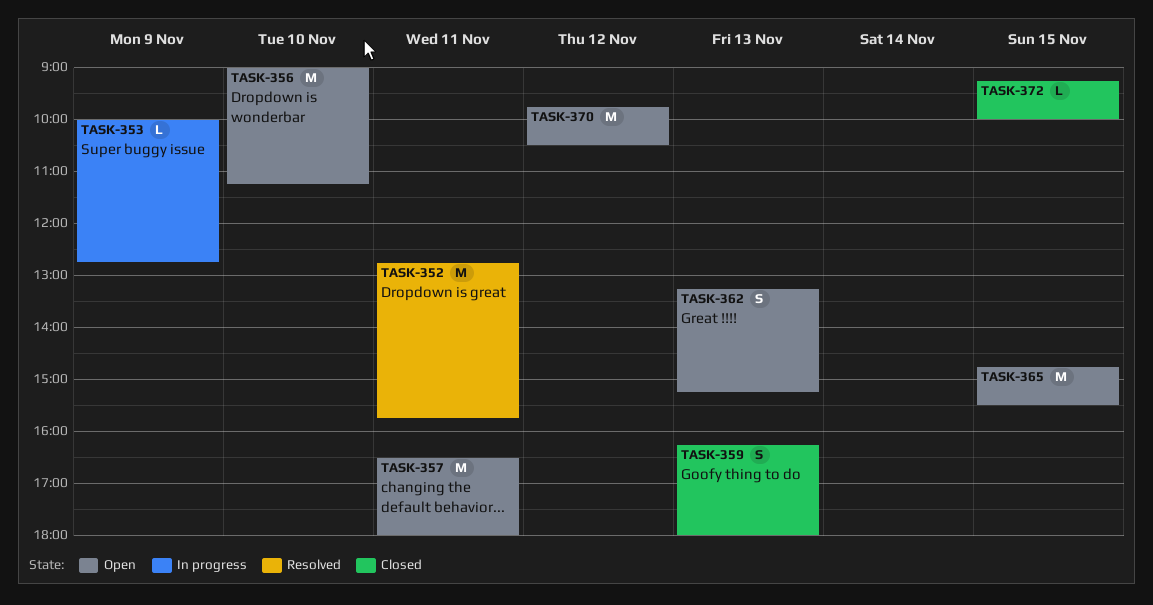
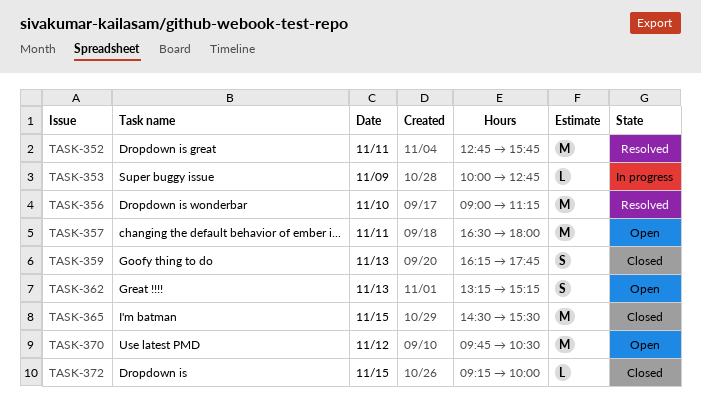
TASK-356, status: Open -> Resolved
TASK-359, ends: 18:00 -> 17:45
TASK-365, status: Open -> Closed
TASK-365, begins: 14:45 -> 14:30

